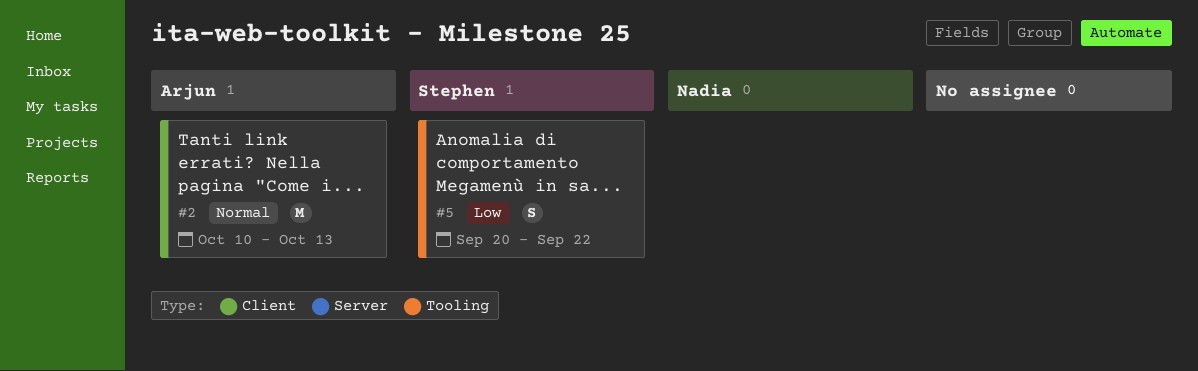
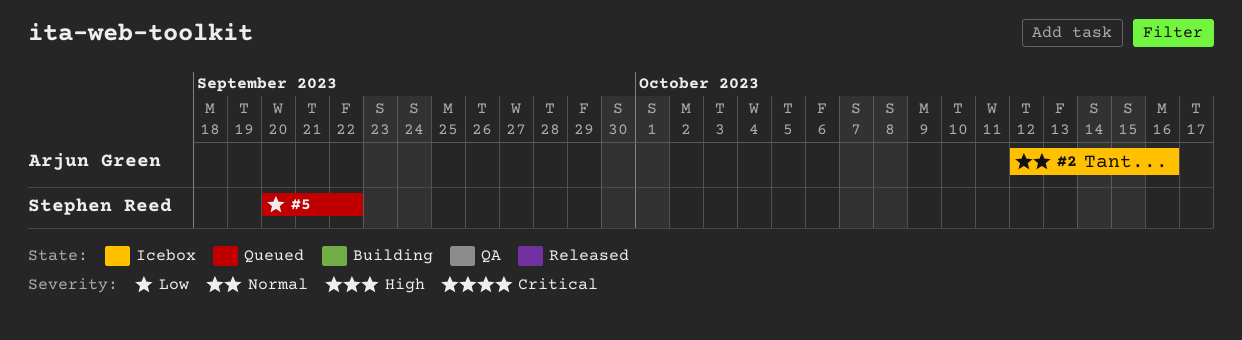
#2, start: Oct 10 -> Oct 12
#2, due: Oct 13 -> Oct 16

